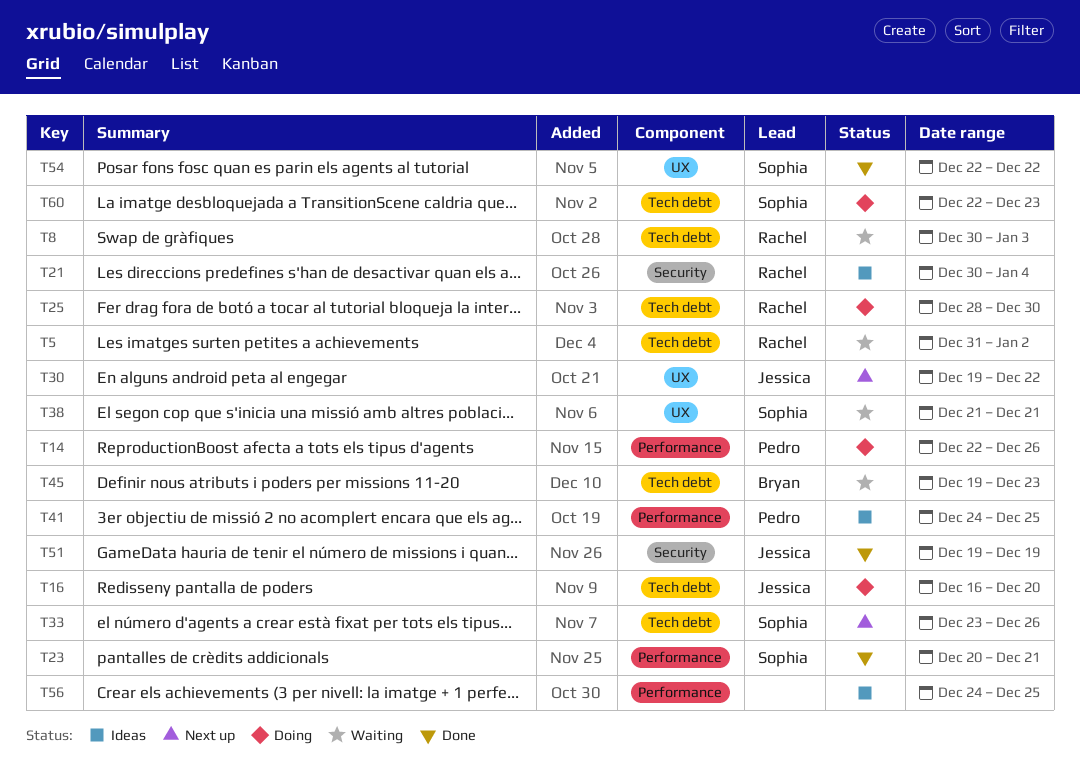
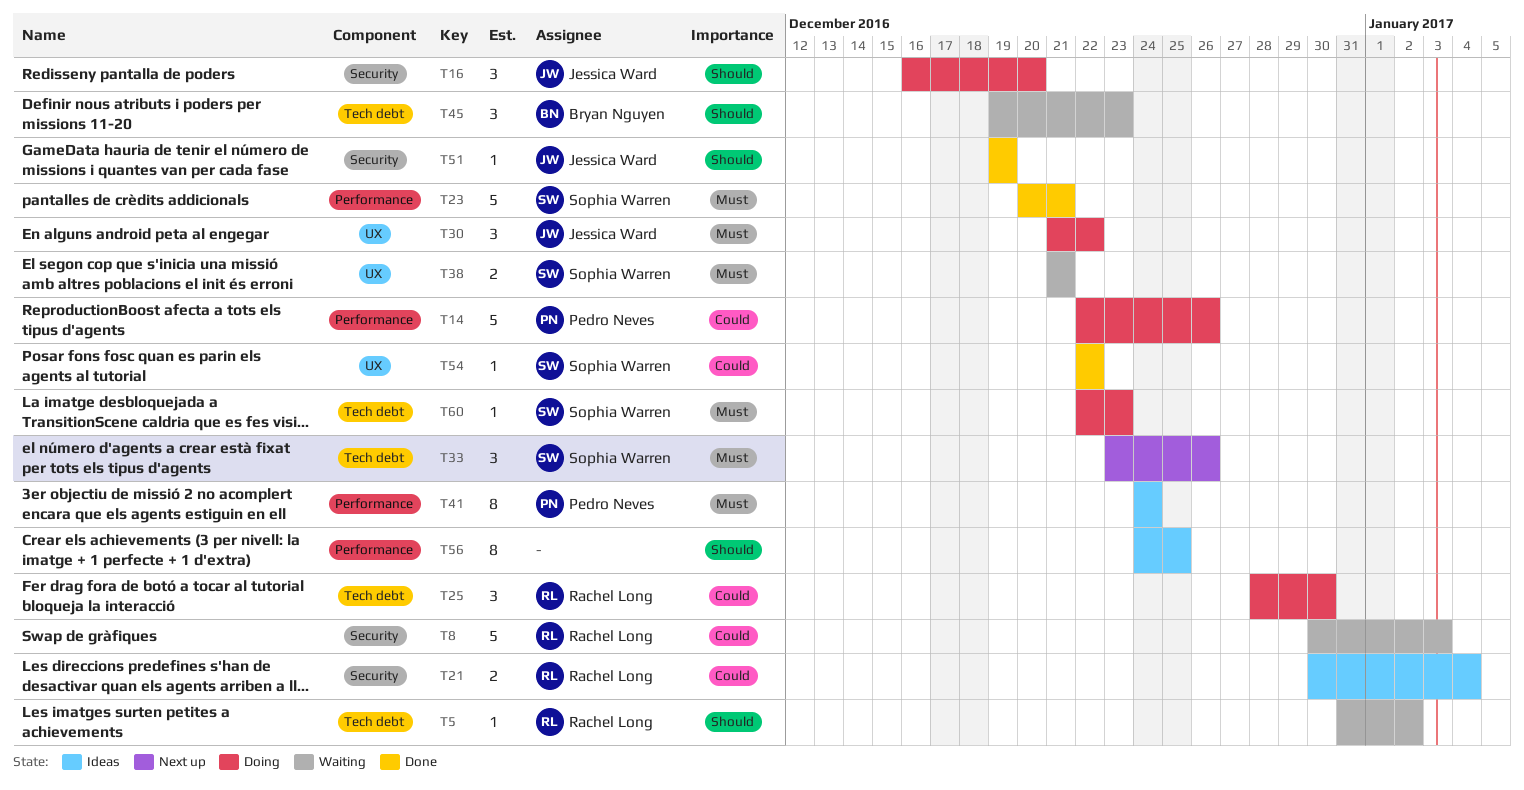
T8, label: Tech debt -> Security
T16, label: Tech debt -> Security
T30, status: Next up -> Doing
T30, start: Dec 19 -> Dec 21
T41, due: Dec 25 -> Dec 24

